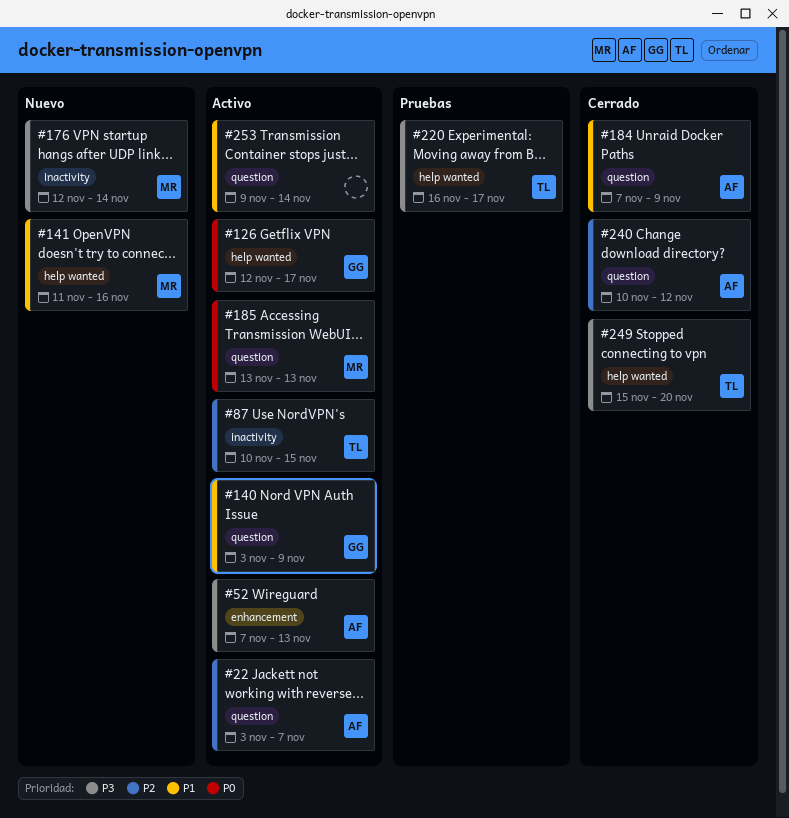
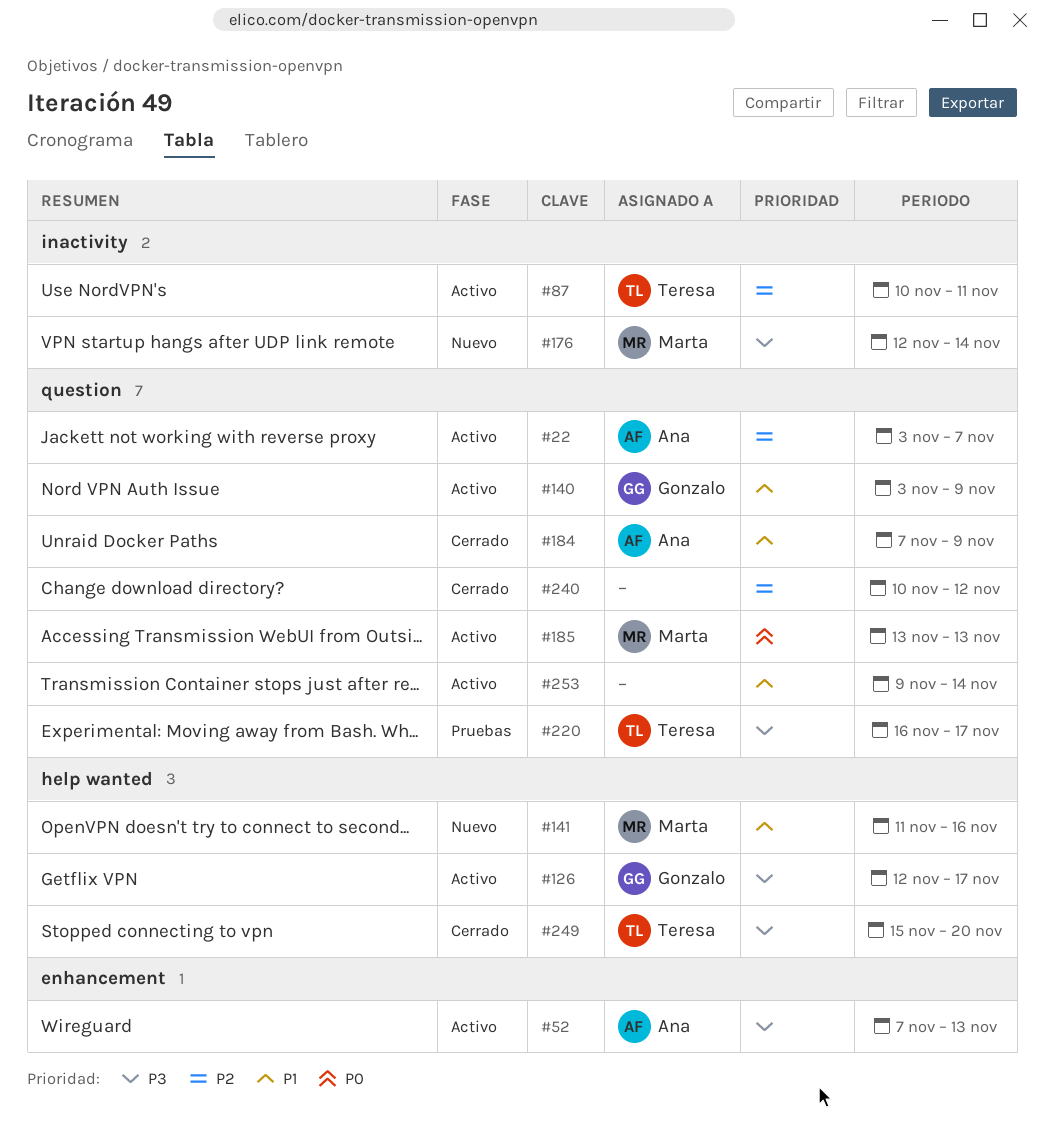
#87, due: Nov 15 -> Nov 11
#126, priority: P0 -> P3
#220, label: help wanted -> question
#240, owner: Ana -> none

